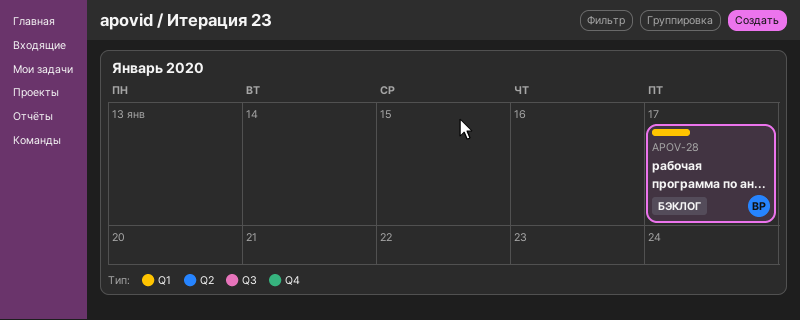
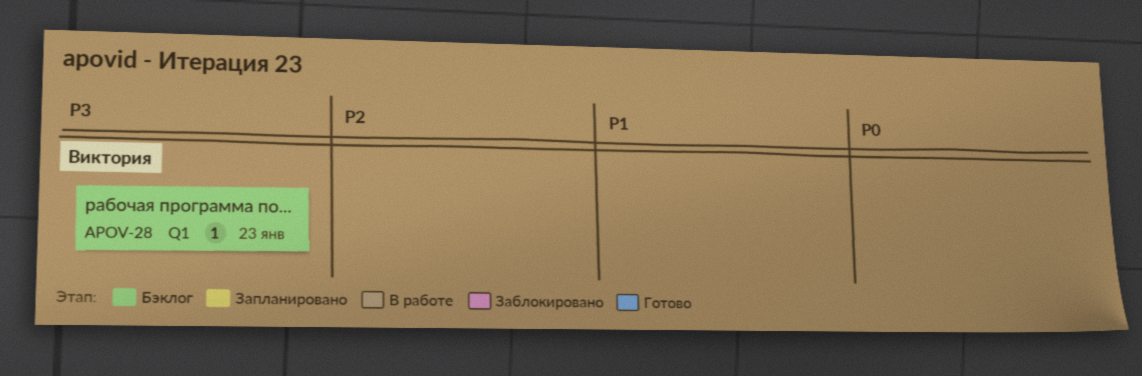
APOV-28, due: Jan 17 -> Jan 23

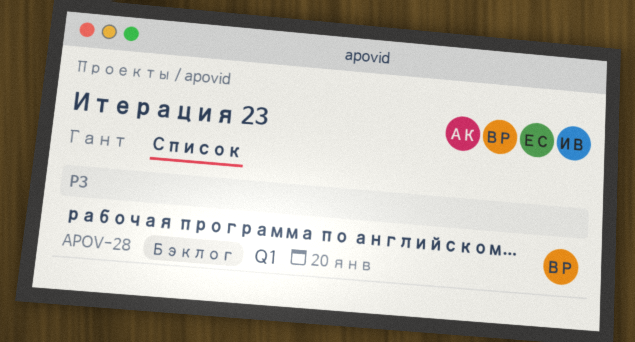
APOV-28, due: Jan 23 -> Jan 20

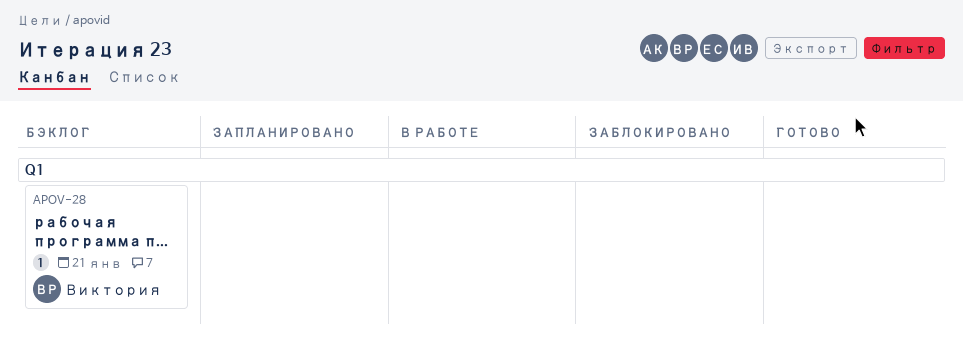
APOV-28, due: Jan 20 -> Jan 21

